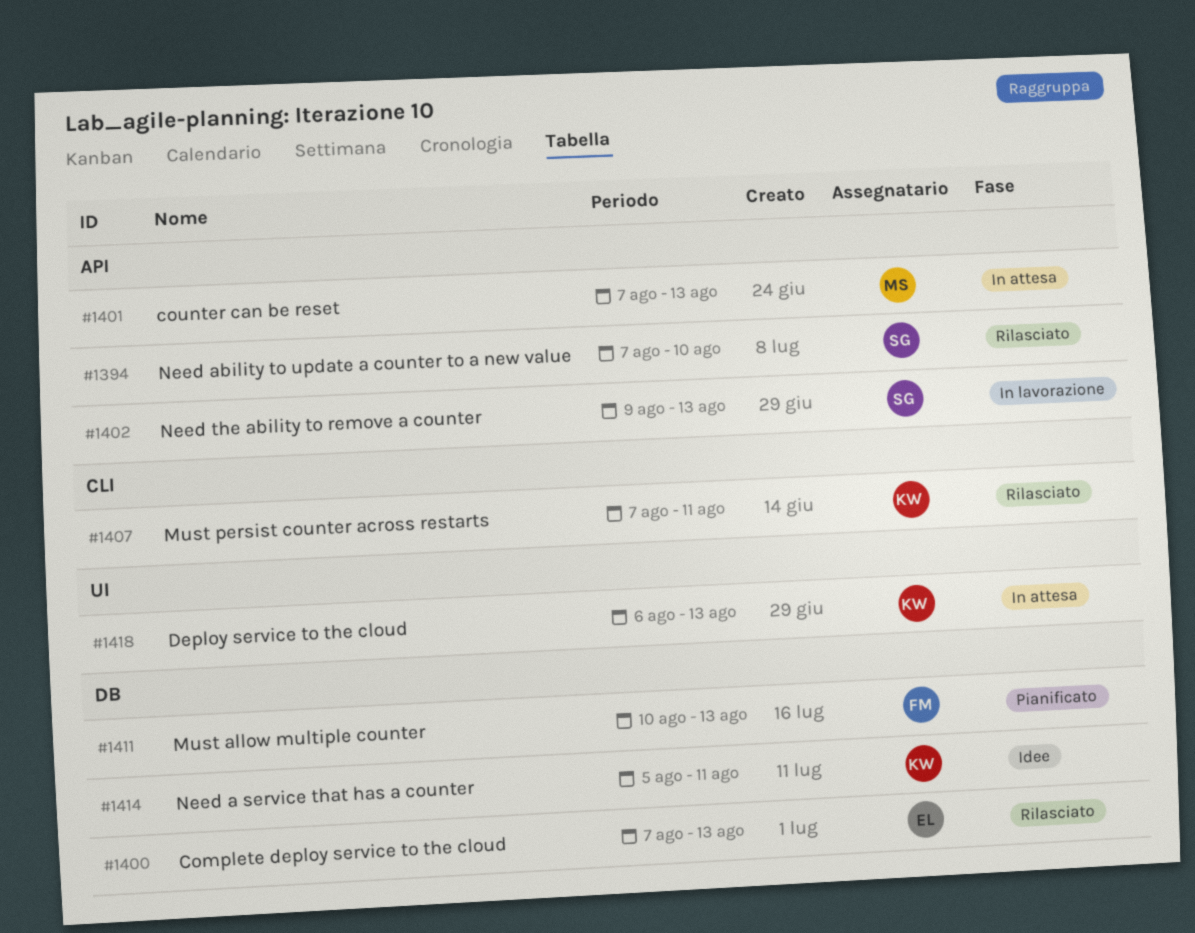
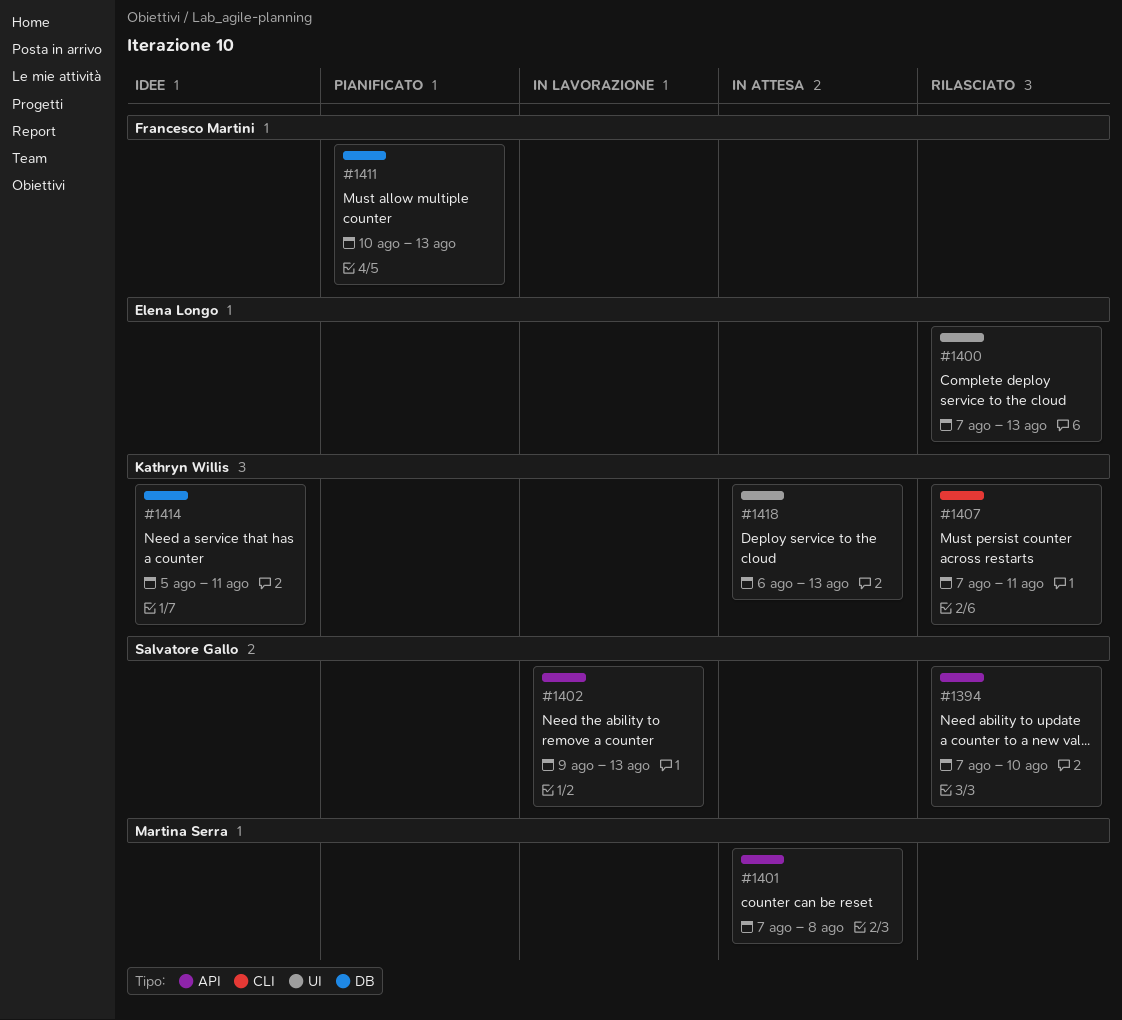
#1400, label: DB -> UI
#1401, due: Aug 13 -> Aug 8

